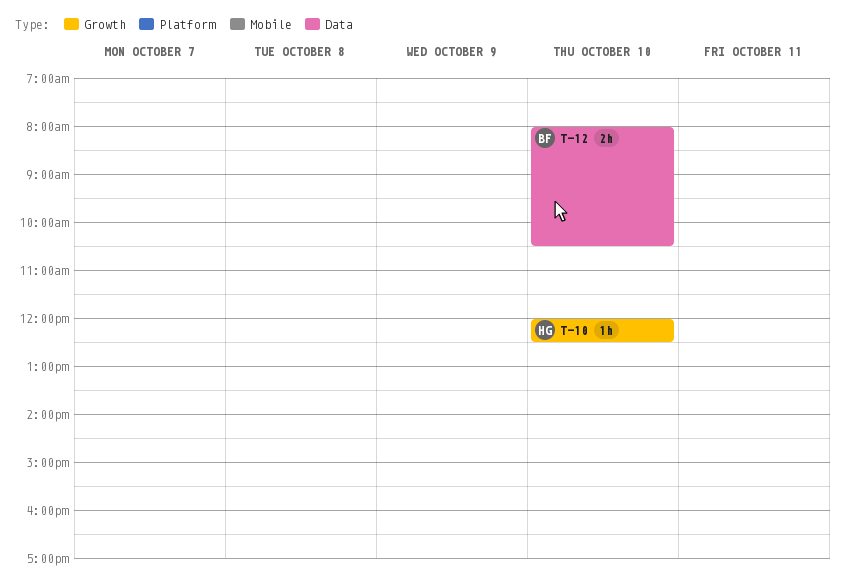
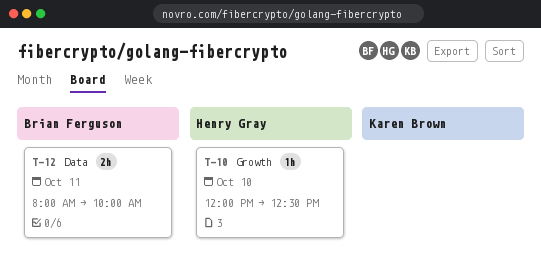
T-12, day: Oct 10 -> Oct 11
T-12, ends: 10:30 -> 10:00

